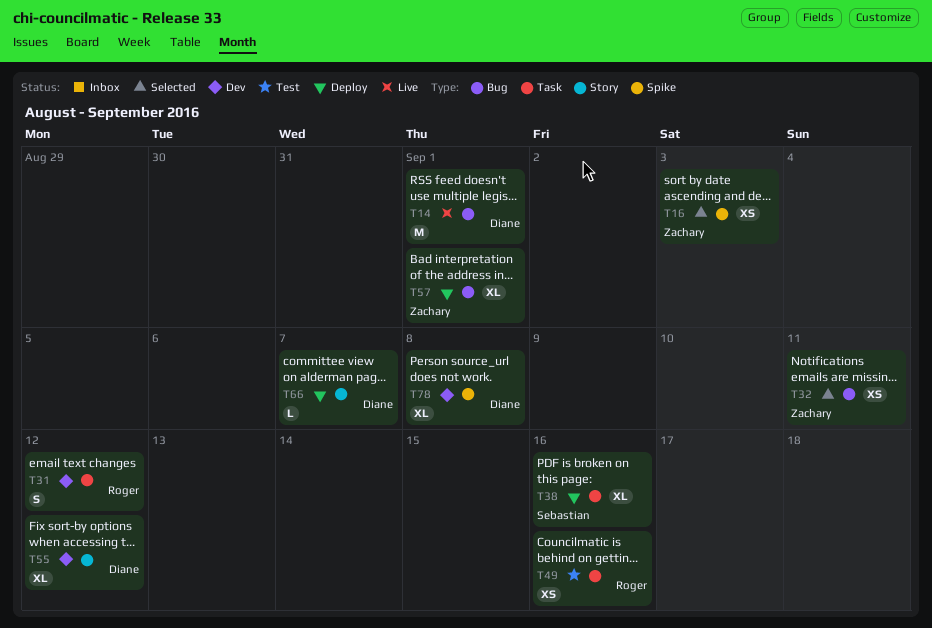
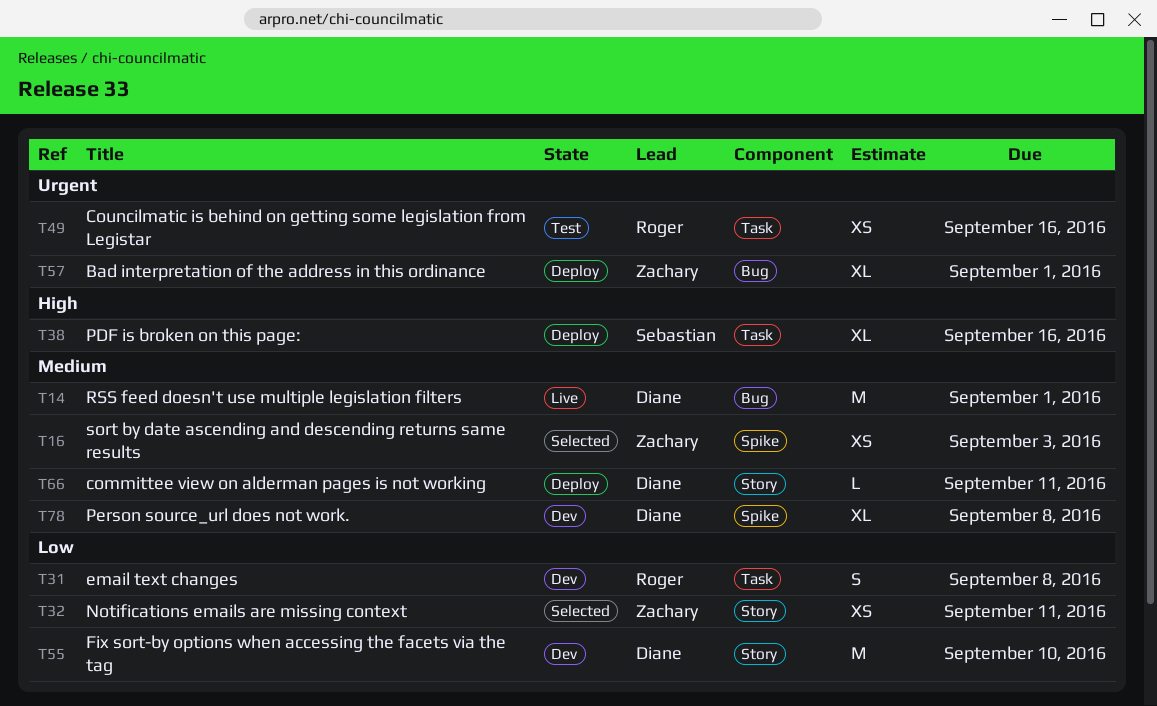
T31, due: Sep 12 -> Sep 8
T32, label: Bug -> Story
T55, estimate: XL -> M
T55, due: Sep 12 -> Sep 10
T66, due: Sep 7 -> Sep 11

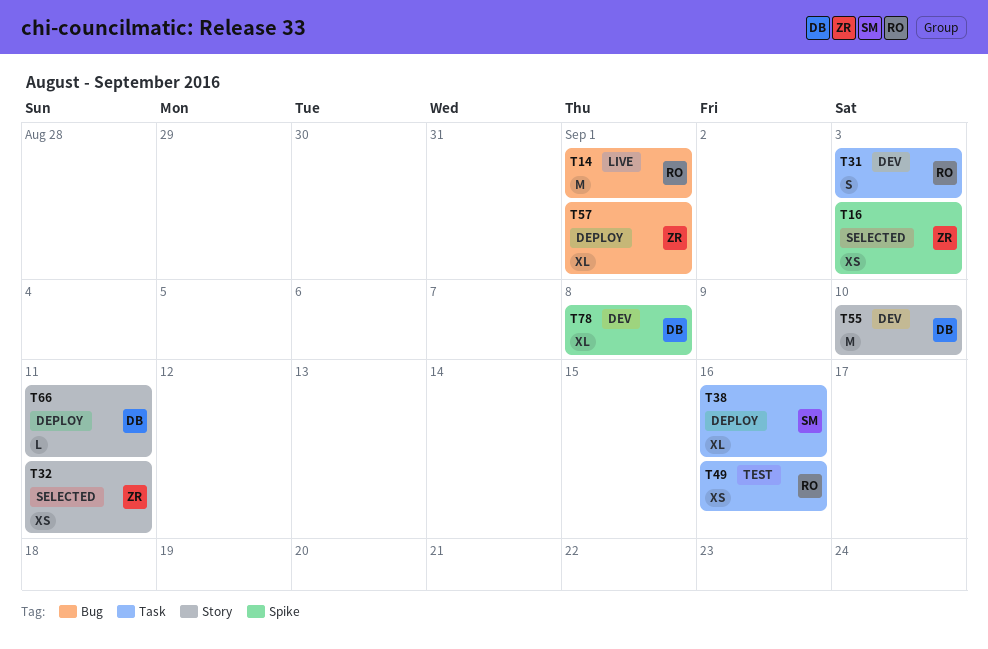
T14, owner: Diane -> Roger
T31, due: Sep 8 -> Sep 3

